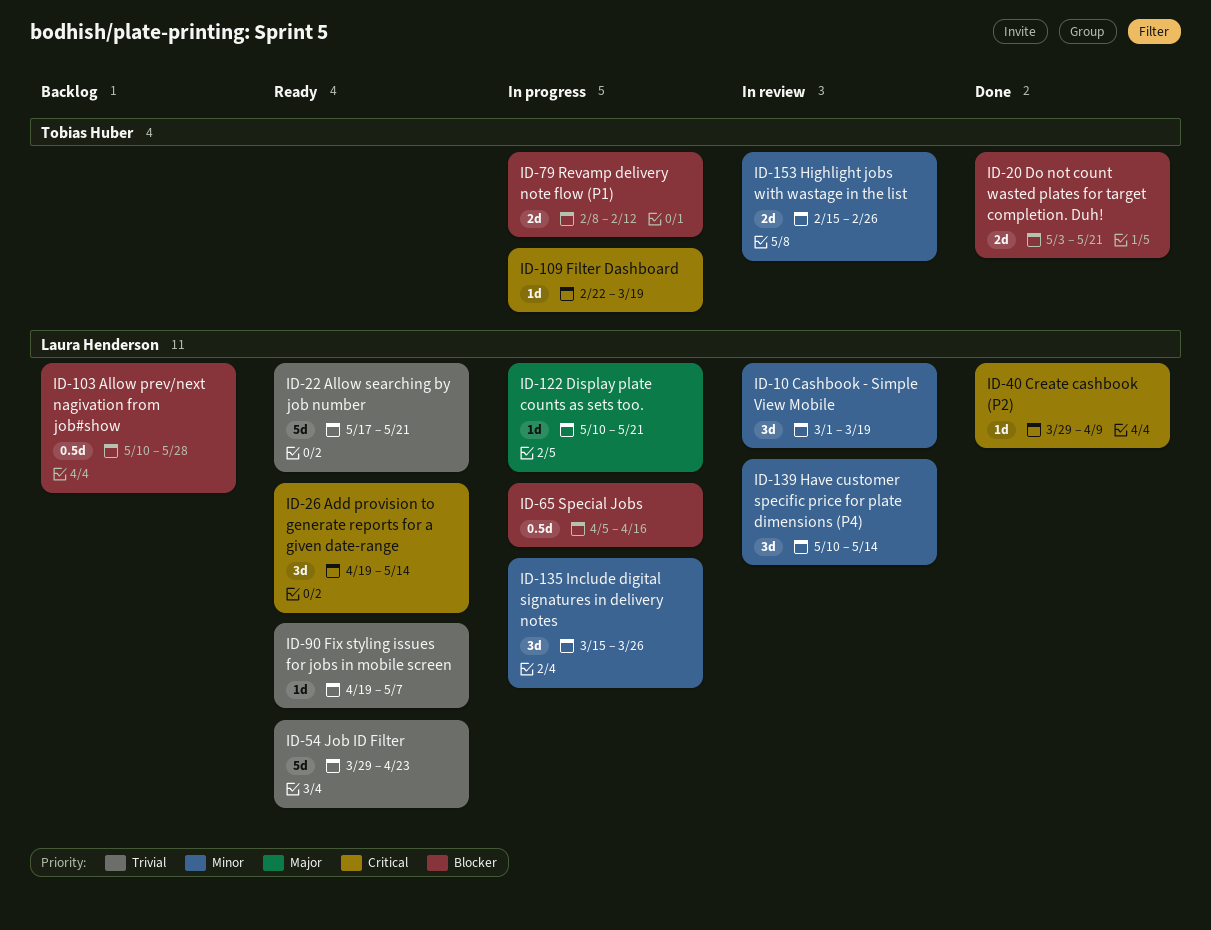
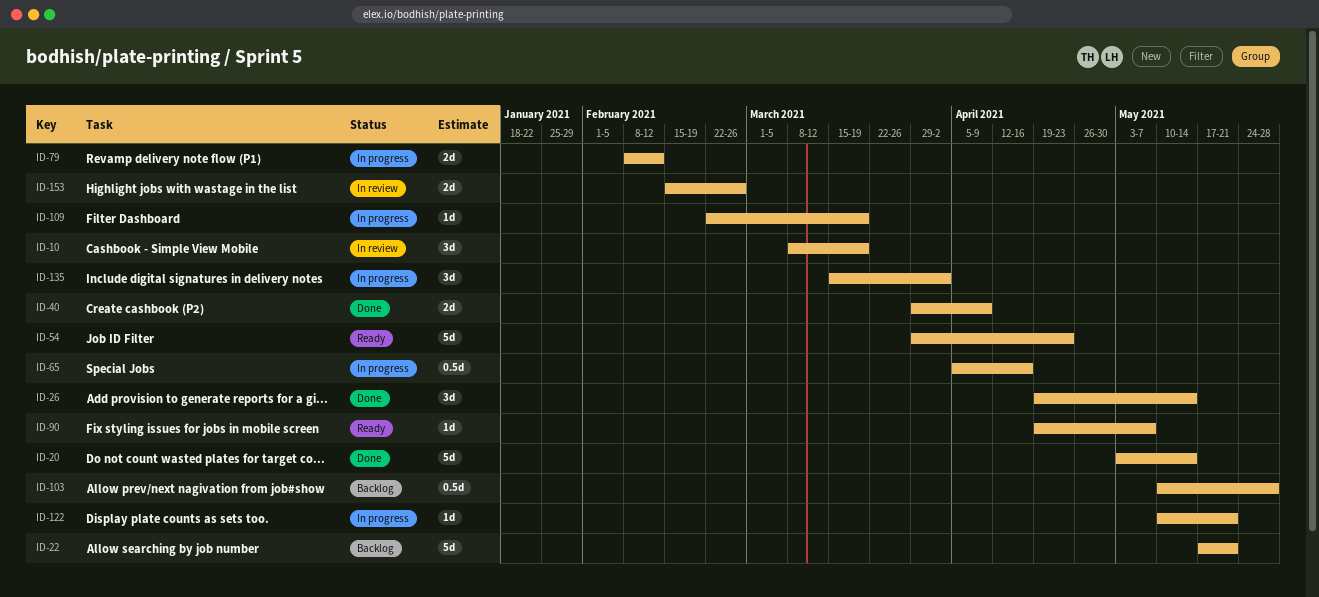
ID-10, start: Mar 1 -> Mar 8
ID-20, estimate: 2d -> 5d
ID-20, due: May 21 -> May 14
ID-22, status: Ready -> Backlog
ID-26, status: Ready -> Done
ID-40, estimate: 1d -> 2d
ID-135, due: Mar 26 -> Apr 2
ID-139: present -> none

